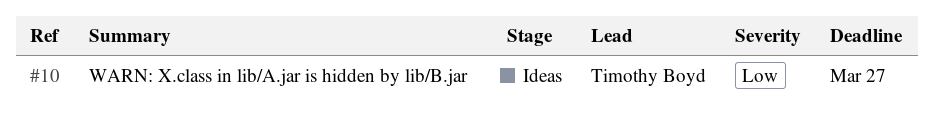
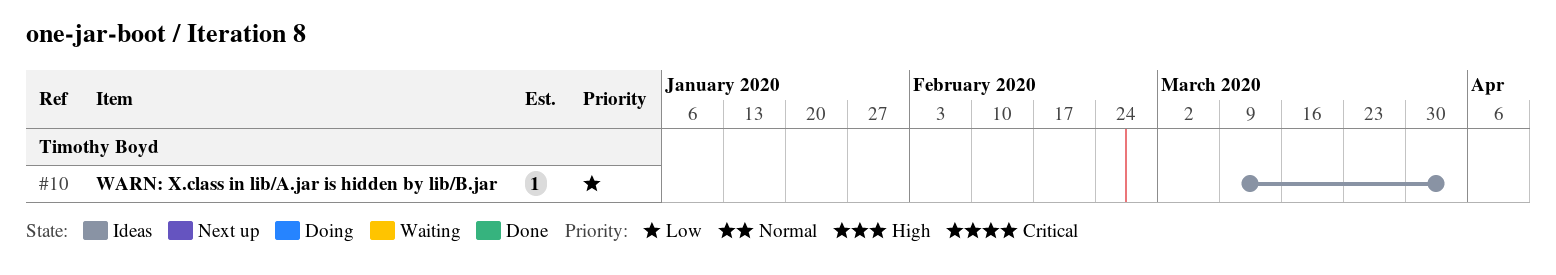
#10, due: Mar 27 -> Apr 3

